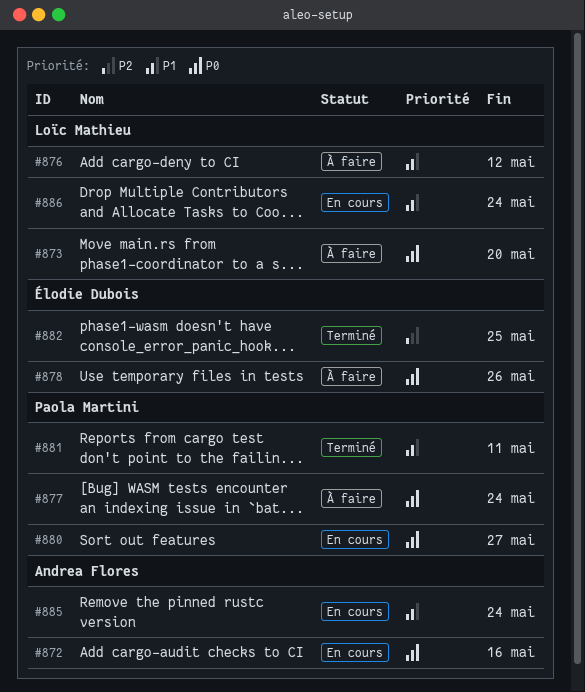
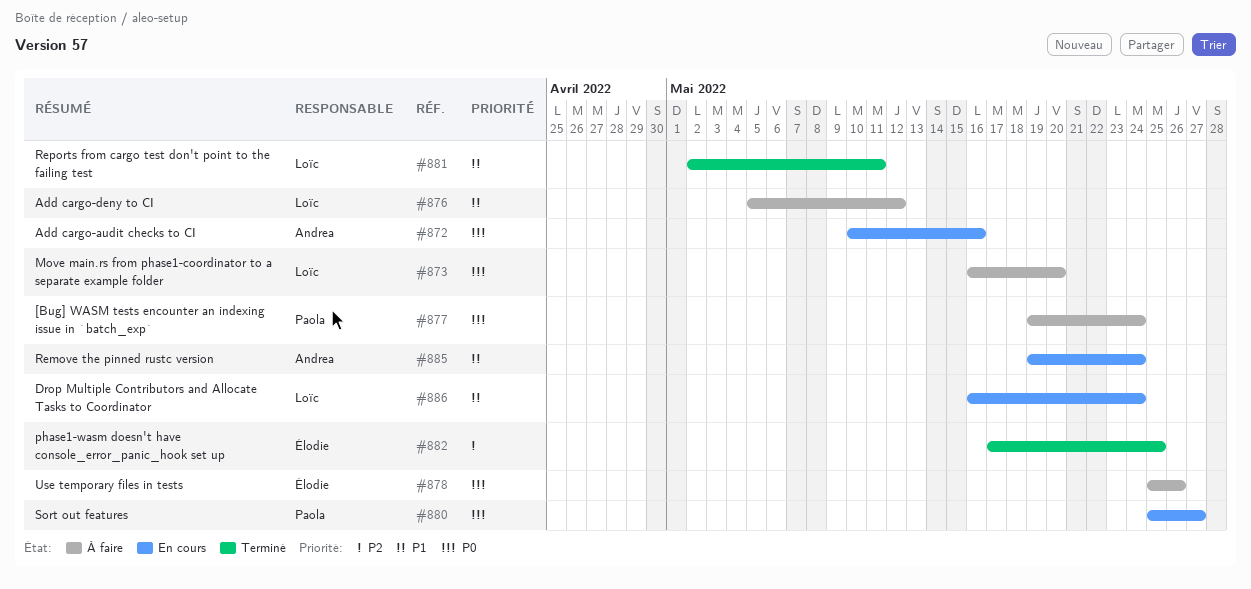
#881, owner: Paola Martini -> Loïc Mathieu

